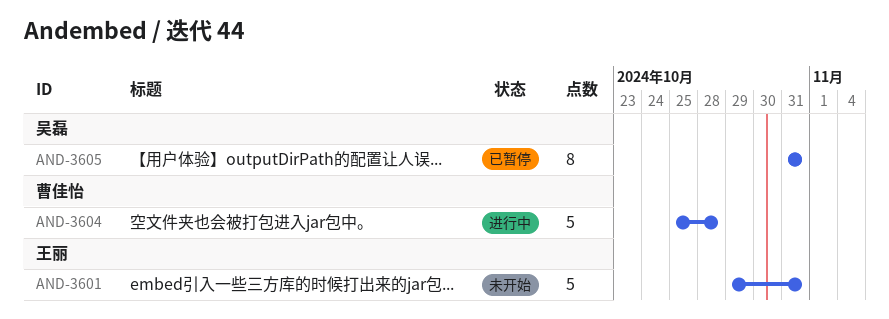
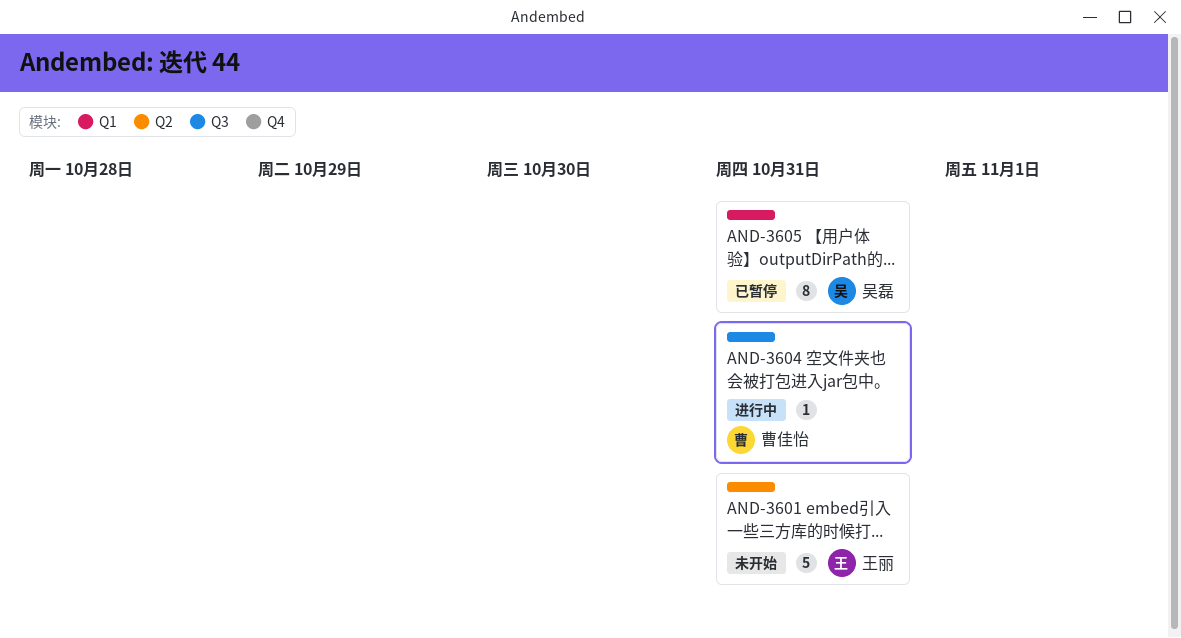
AND-3604, estimate: 5 -> 1
AND-3604, due: Oct 28 -> Oct 31

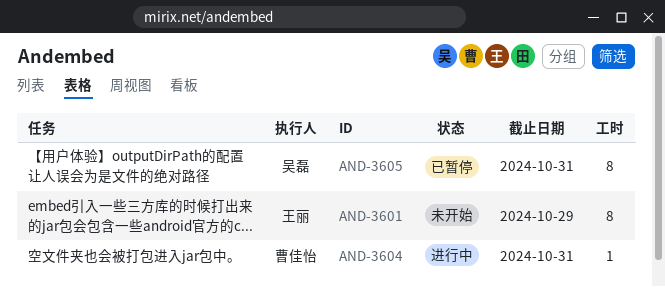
AND-3601, estimate: 5 -> 8
AND-3601, due: Oct 31 -> Oct 29

